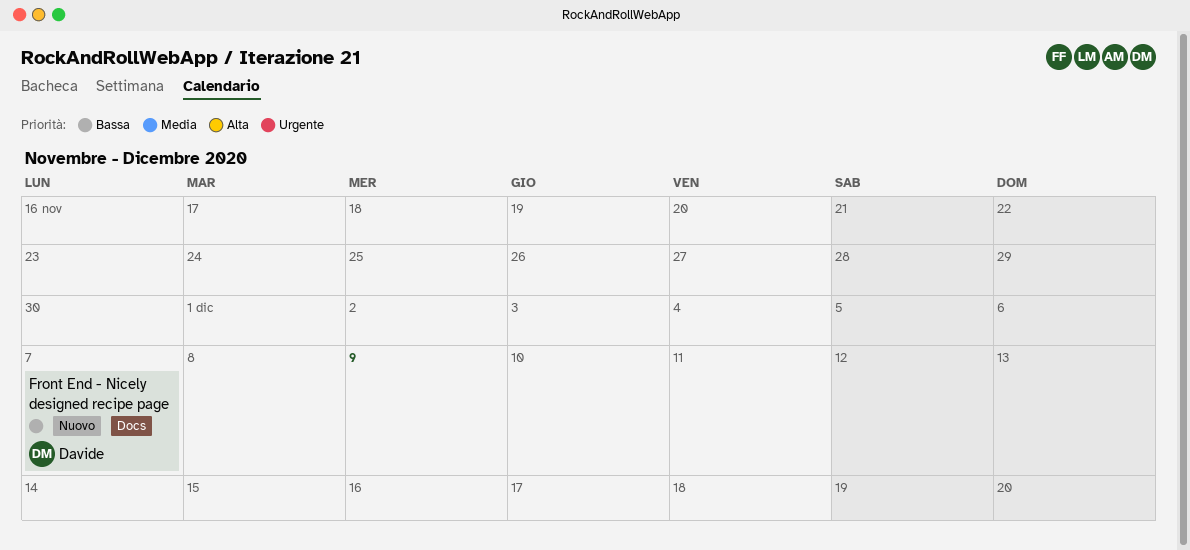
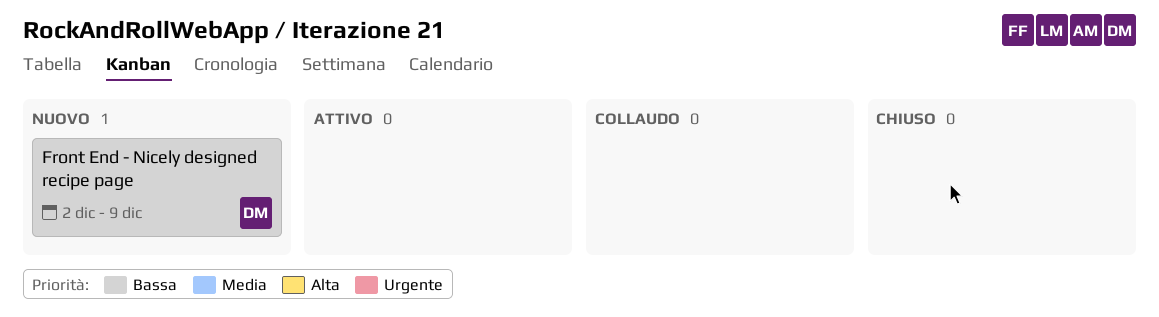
Front End - Nicely designed recipe page, due: Dec 7 -> Dec 9

